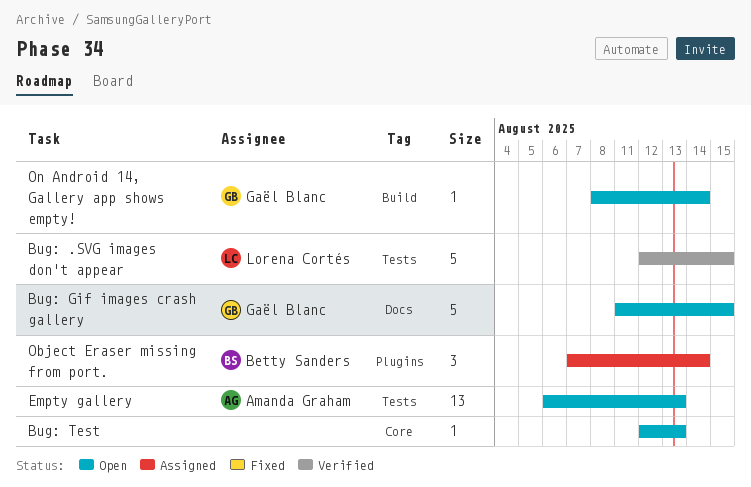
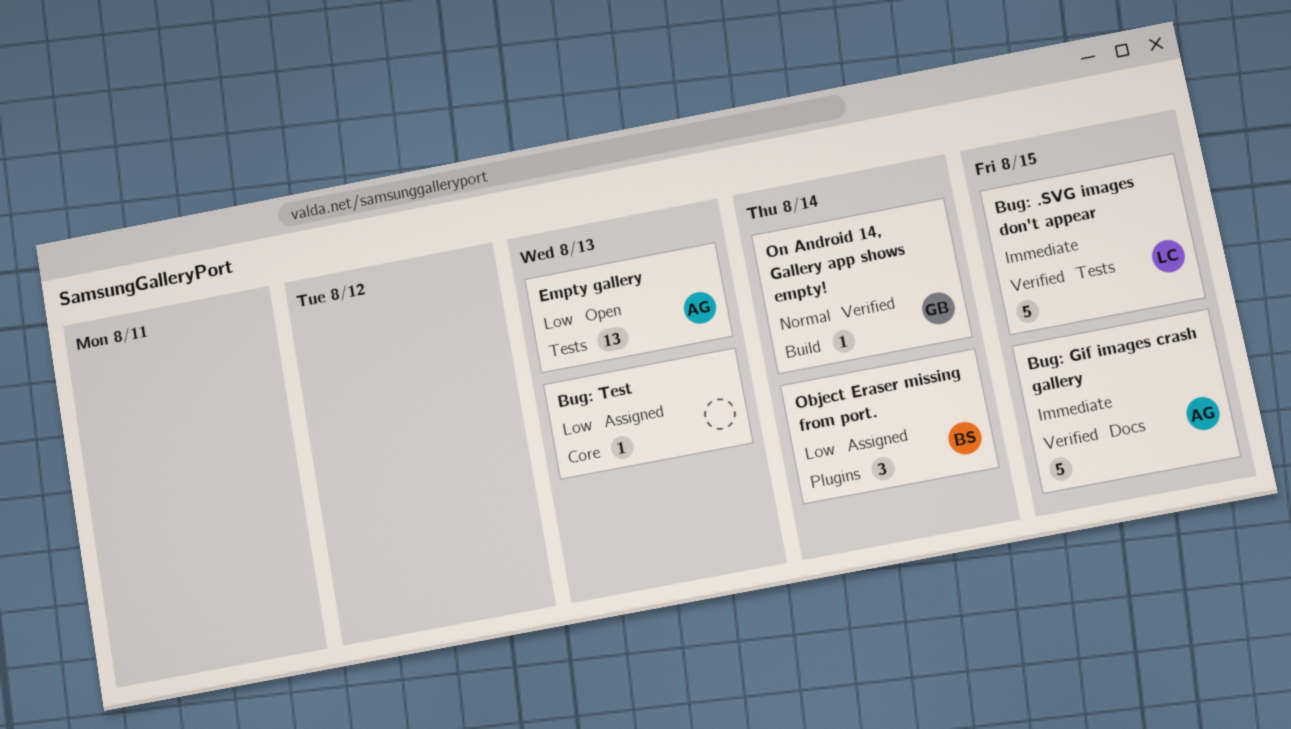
Bug: Gif images crash gallery, status: Open -> Verified
Bug: Gif images crash gallery, owner: Gaël Blanc -> Amanda Graham
Bug: Test, status: Open -> Assigned
On Android 14, Gallery app shows empty!, status: Open -> Verified

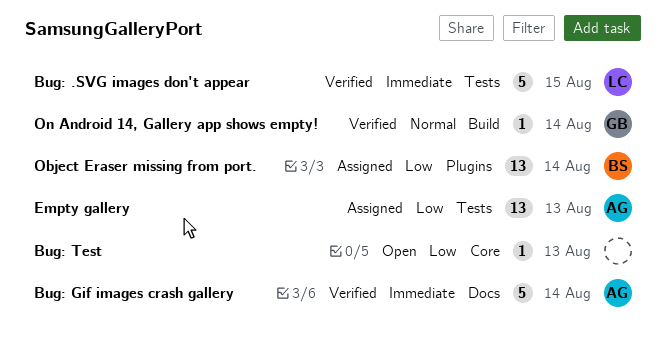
Bug: Gif images crash gallery, due: Aug 15 -> Aug 14
Bug: Test, status: Assigned -> Open
Empty gallery, status: Open -> Assigned
Object Eraser missing from port., estimate: 3 -> 13

